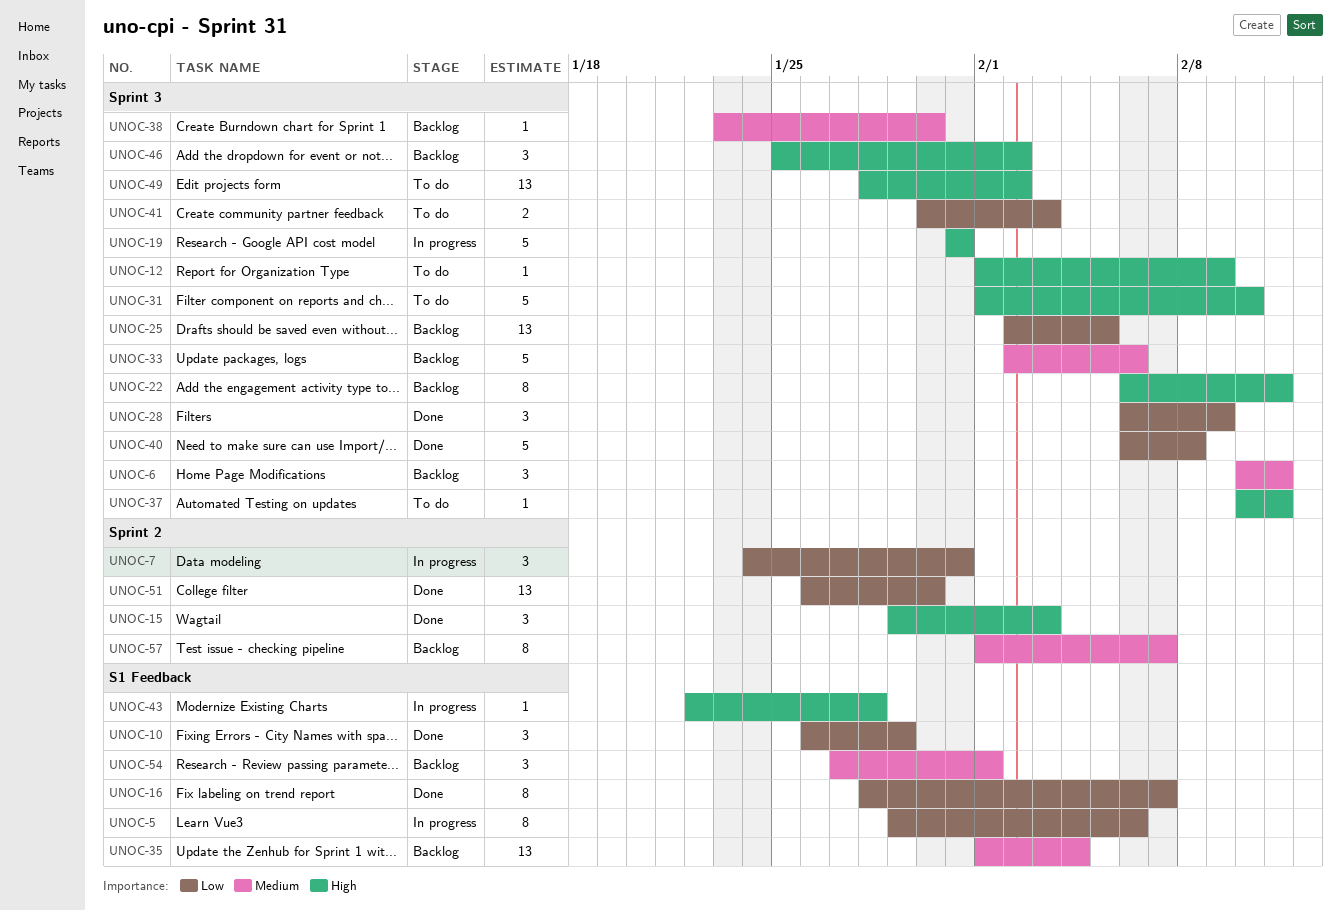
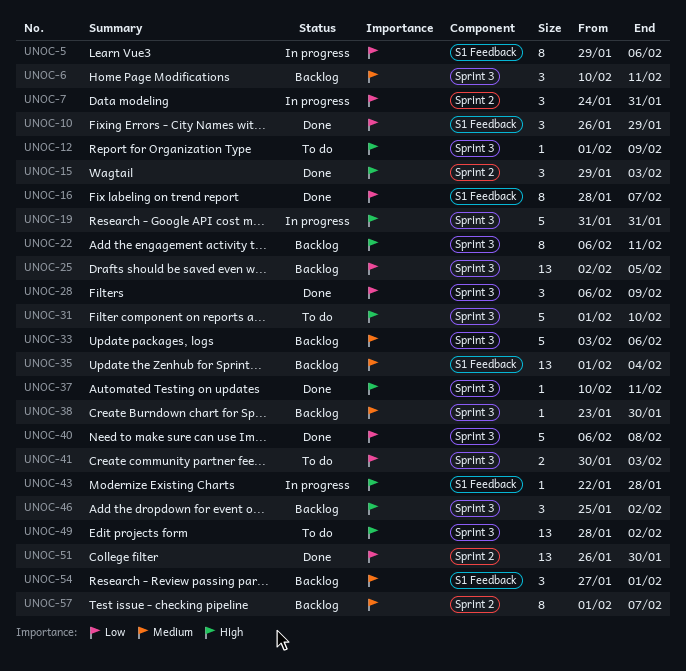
UNOC-33, start: Feb 2 -> Feb 3
UNOC-37, status: To do -> Done

